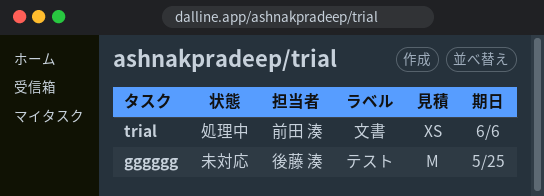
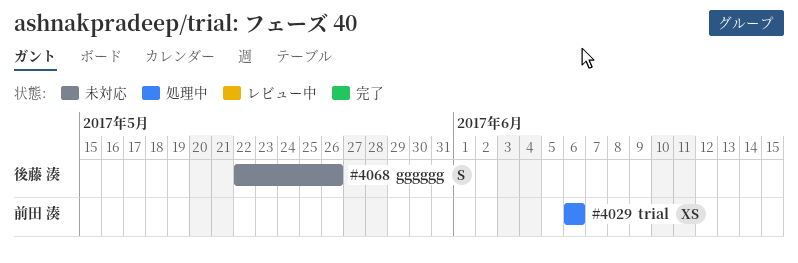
gggggg, estimate: M -> S
gggggg, due: May 25 -> May 26

